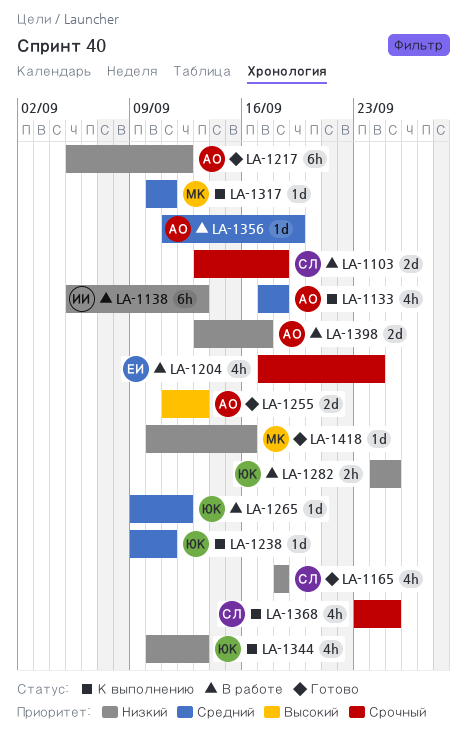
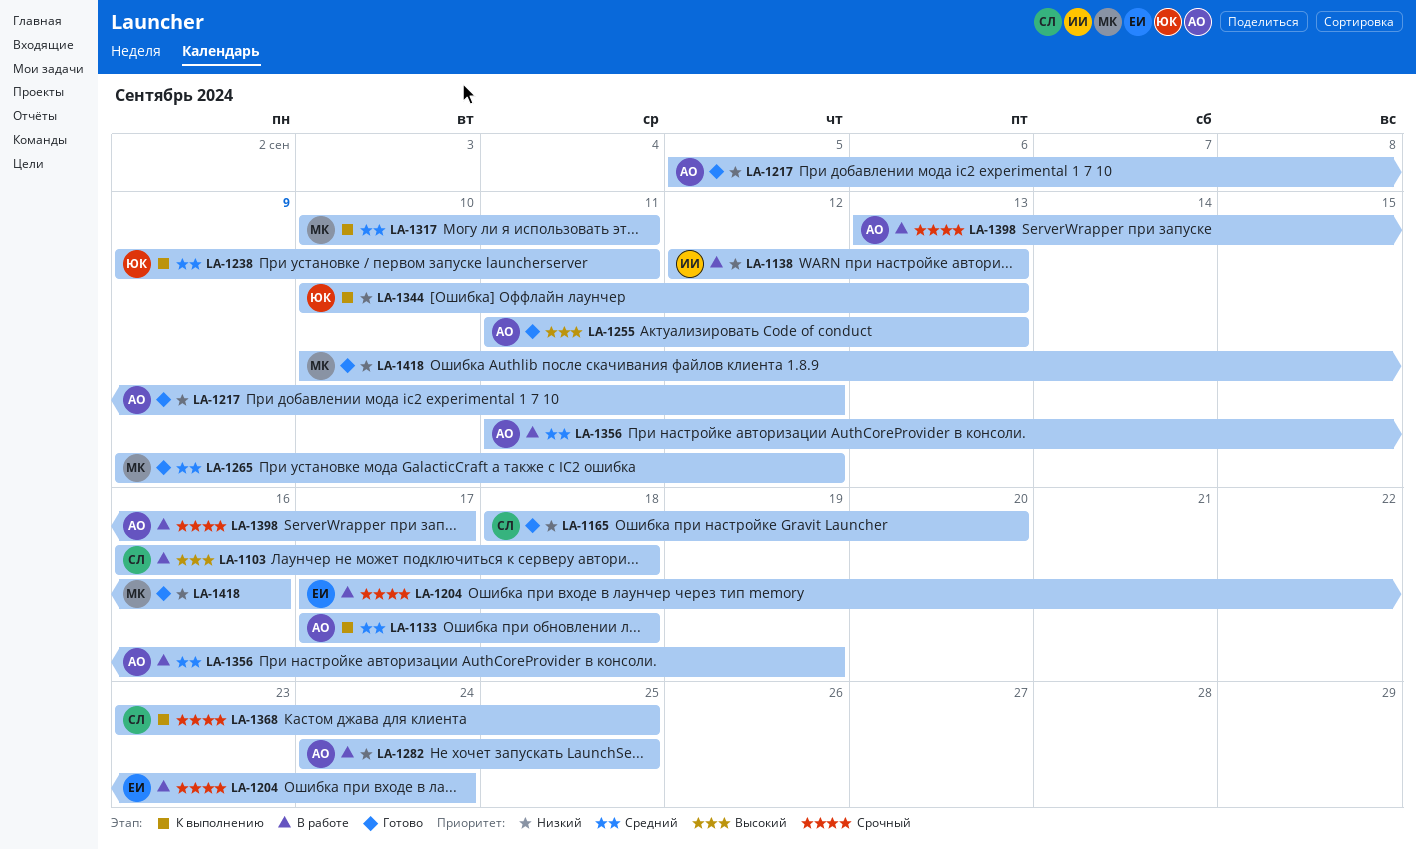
LA-1103, priority: Срочный -> Высокий
LA-1103, start: Sep 13 -> Sep 16
LA-1138, start: Sep 5 -> Sep 12
LA-1165, due: Sep 18 -> Sep 20
LA-1265, status: В работе -> Готово
LA-1265, owner: ЮК -> МК
LA-1282, owner: ЮК -> АО
LA-1398, priority: Низкий -> Срочный

